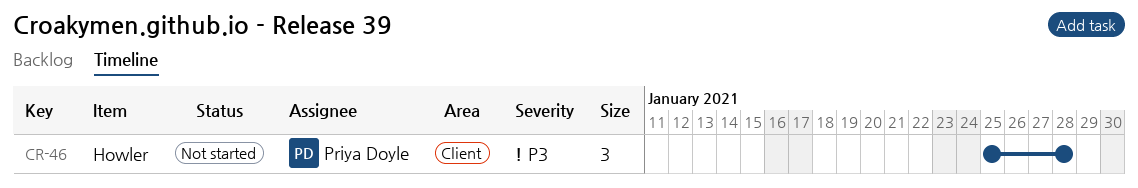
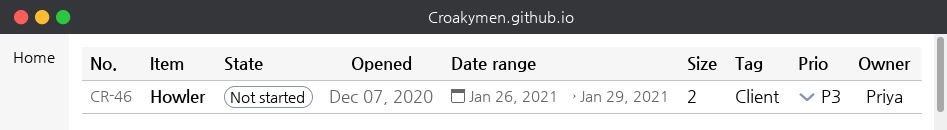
CR-46, estimate: 3 -> 2
CR-46, start: Jan 25 -> Jan 26
CR-46, due: Jan 28 -> Jan 29

